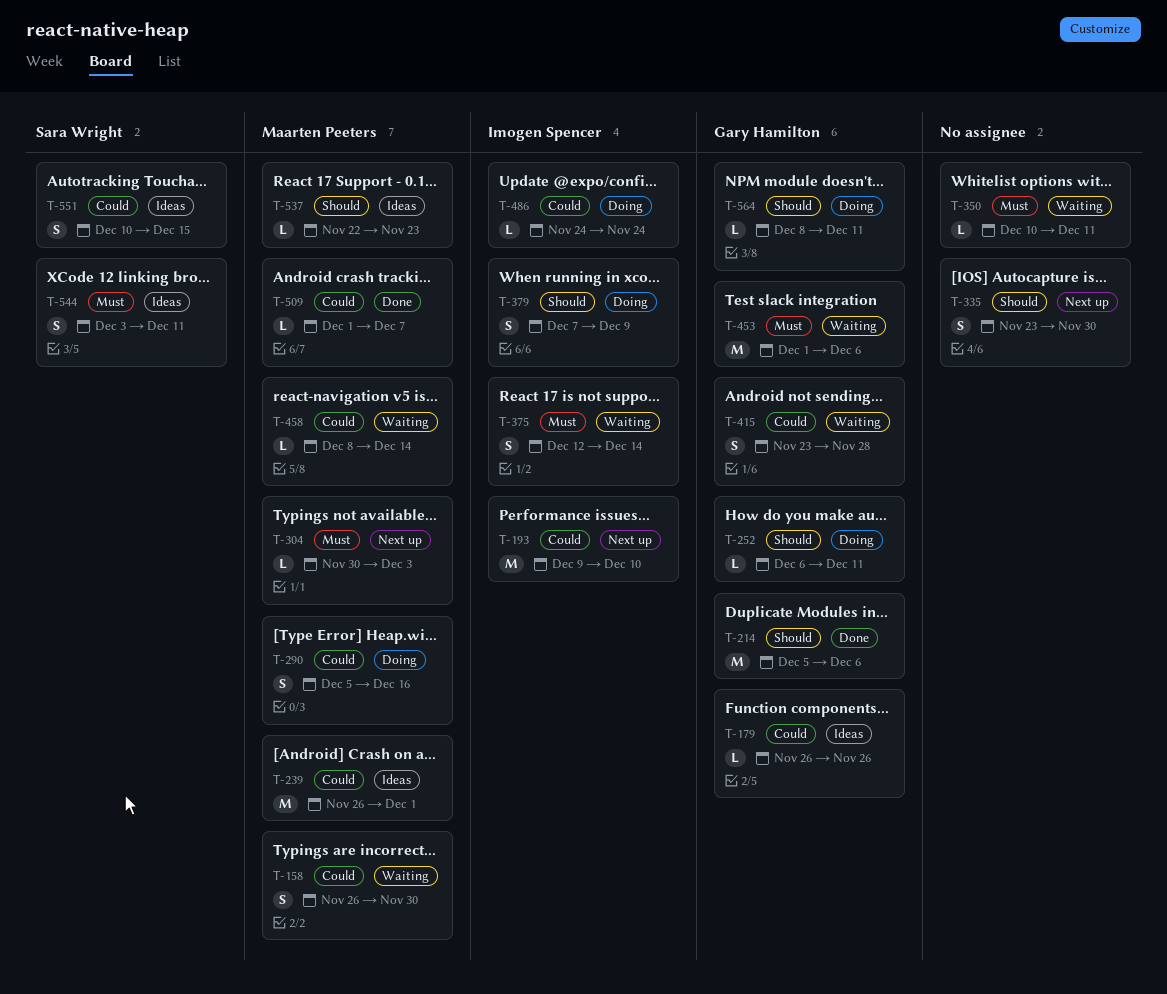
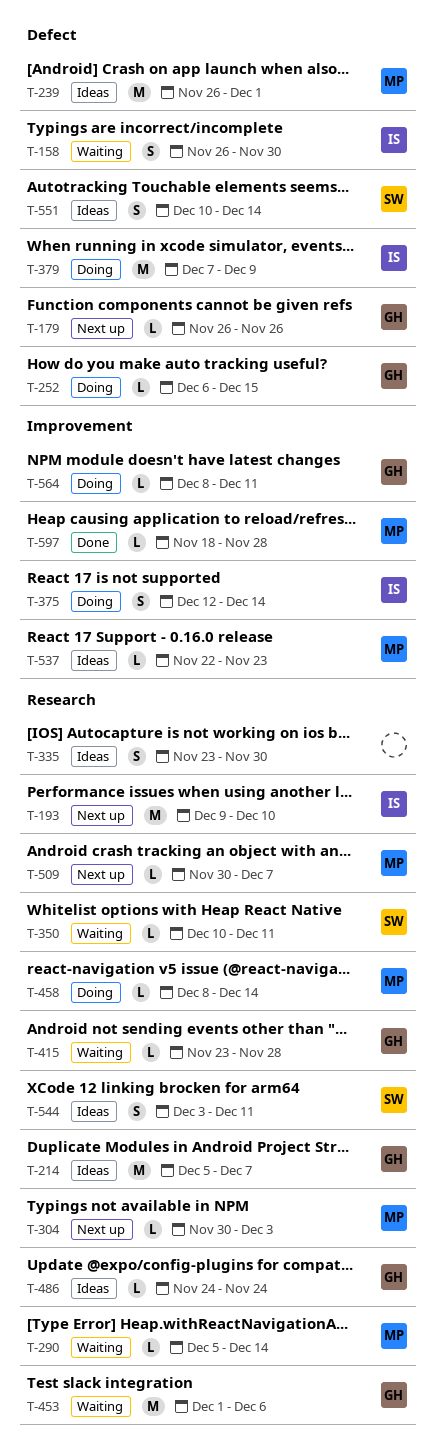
T-158, owner: Maarten Peeters -> Imogen Spencer
T-179, status: Ideas -> Next up
T-214, status: Done -> Ideas
T-214, due: Dec 6 -> Dec 7
T-252, due: Dec 11 -> Dec 15
T-290, status: Doing -> Waiting
T-290, estimate: S -> L
T-290, due: Dec 16 -> Dec 14
T-335, status: Next up -> Ideas
T-350, owner: none -> Sara Wright
T-375, status: Waiting -> Doing
T-379, estimate: S -> M
T-415, estimate: S -> L
T-458, status: Waiting -> Doing
T-486, status: Doing -> Ideas
T-486, owner: Imogen Spencer -> Gary Hamilton
T-509, status: Done -> Next up
T-509, start: Dec 1 -> Nov 30
T-551, due: Dec 15 -> Dec 14
T-597: none -> present

